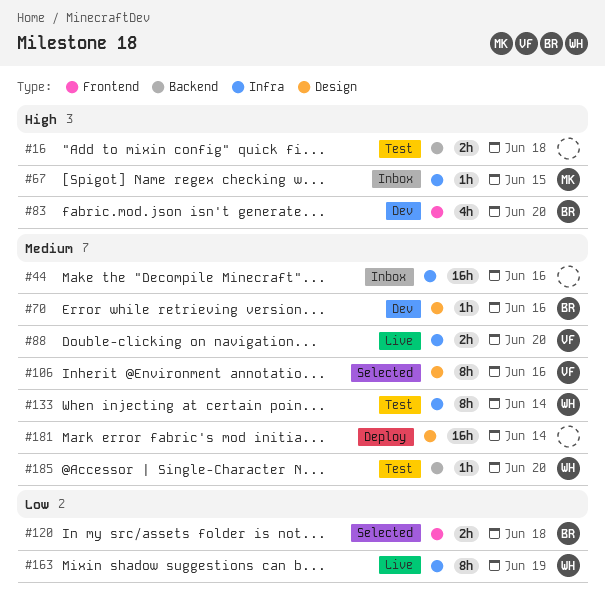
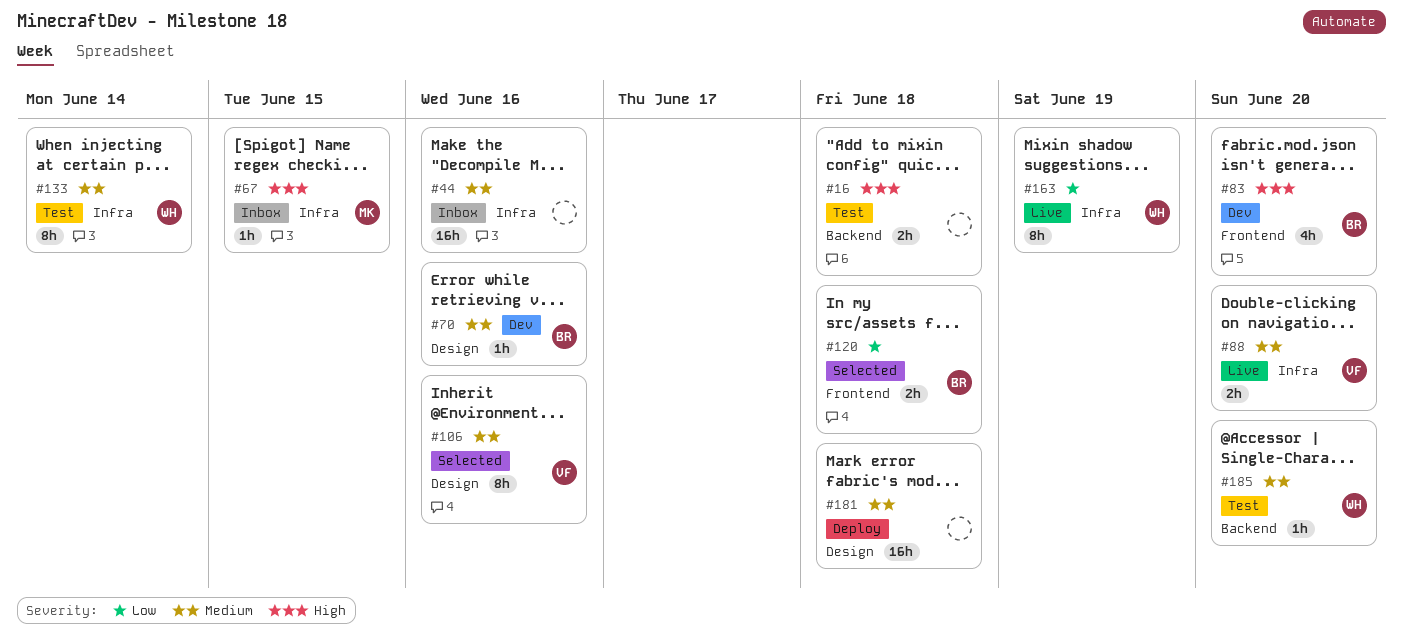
#181, due: Jun 14 -> Jun 18

